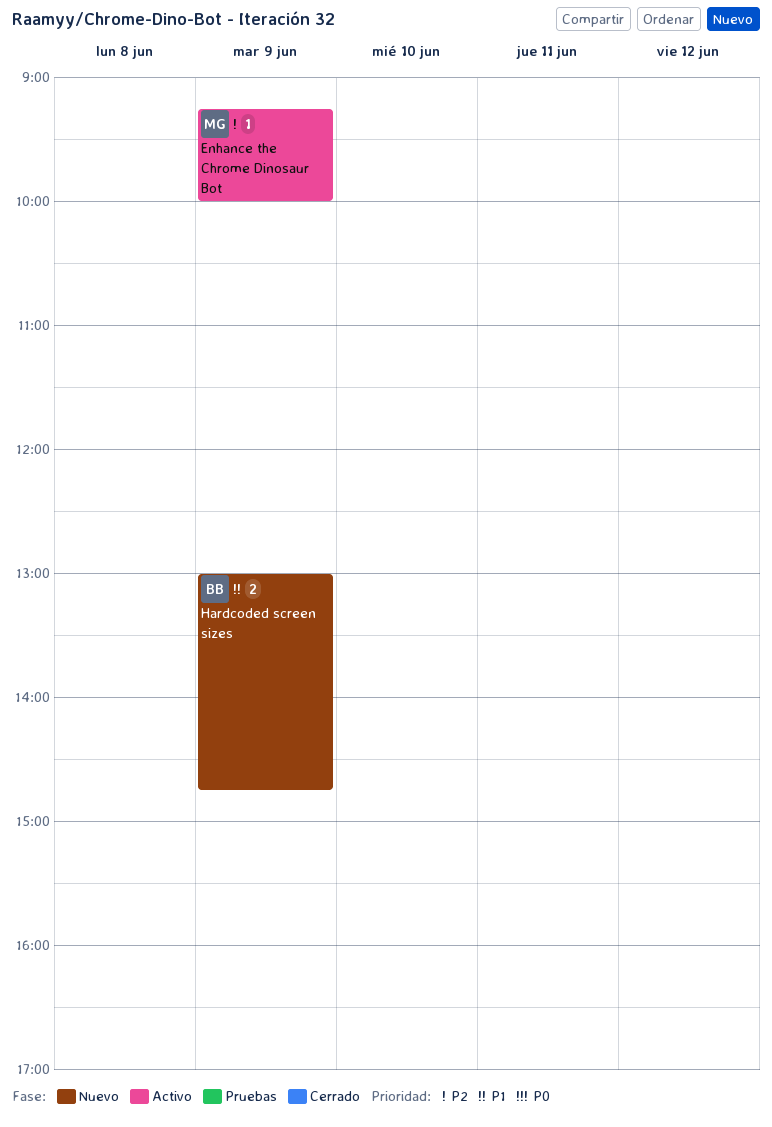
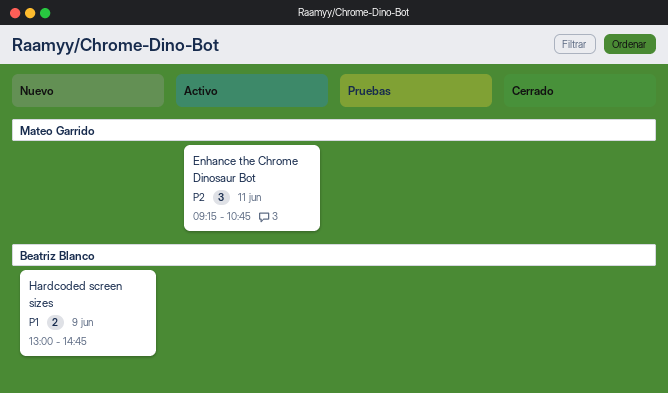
Enhance the Chrome Dinosaur Bot, estimate: 1 -> 3
Enhance the Chrome Dinosaur Bot, day: Jun 9 -> Jun 11
Enhance the Chrome Dinosaur Bot, ends: 10:00 -> 10:45

